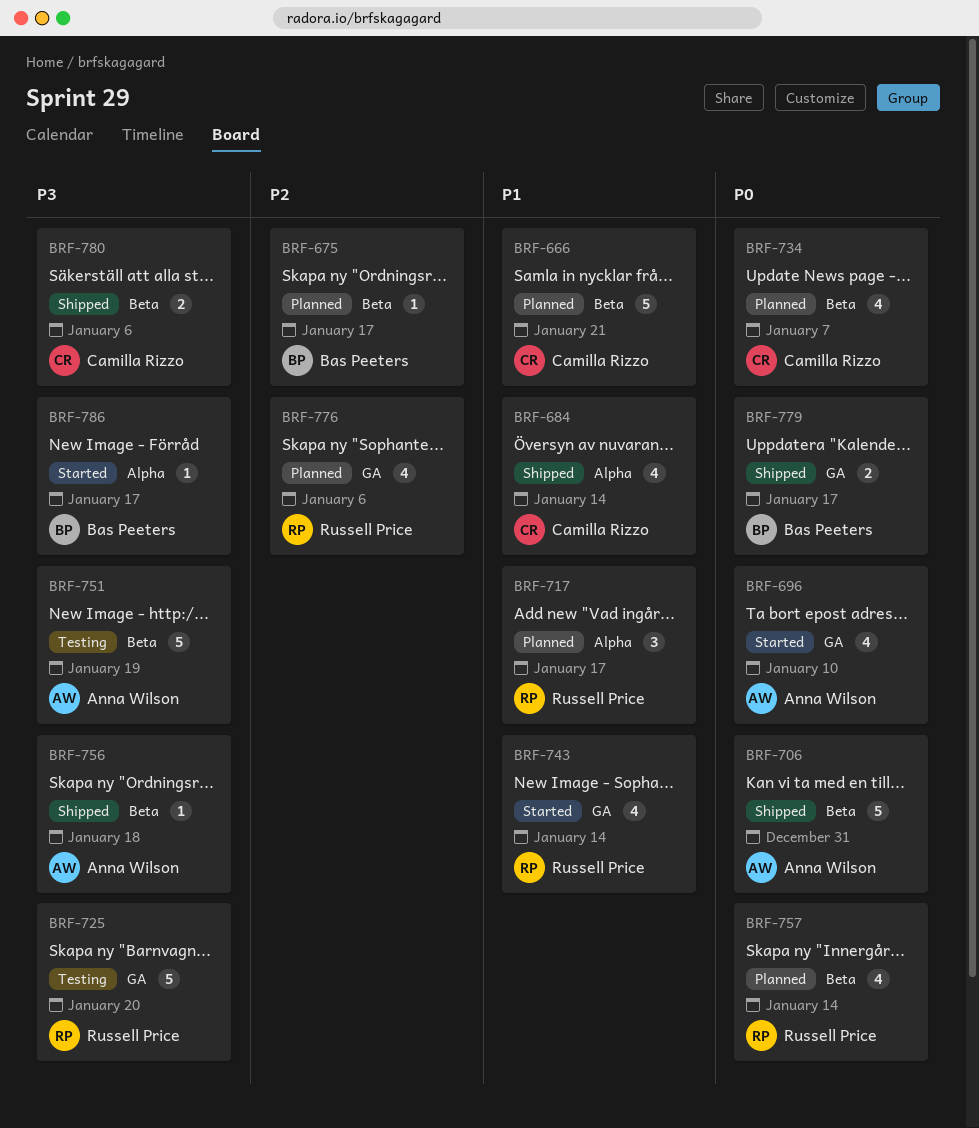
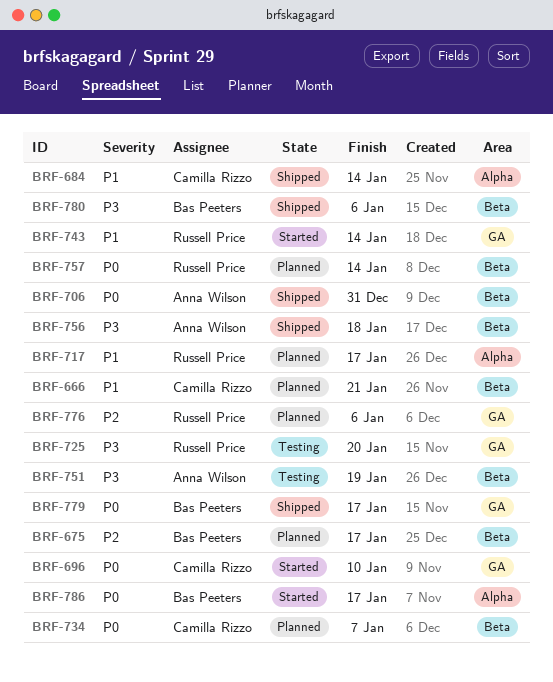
BRF-696, owner: Anna Wilson -> Camilla Rizzo
BRF-780, owner: Camilla Rizzo -> Bas Peeters
BRF-786, priority: P3 -> P0

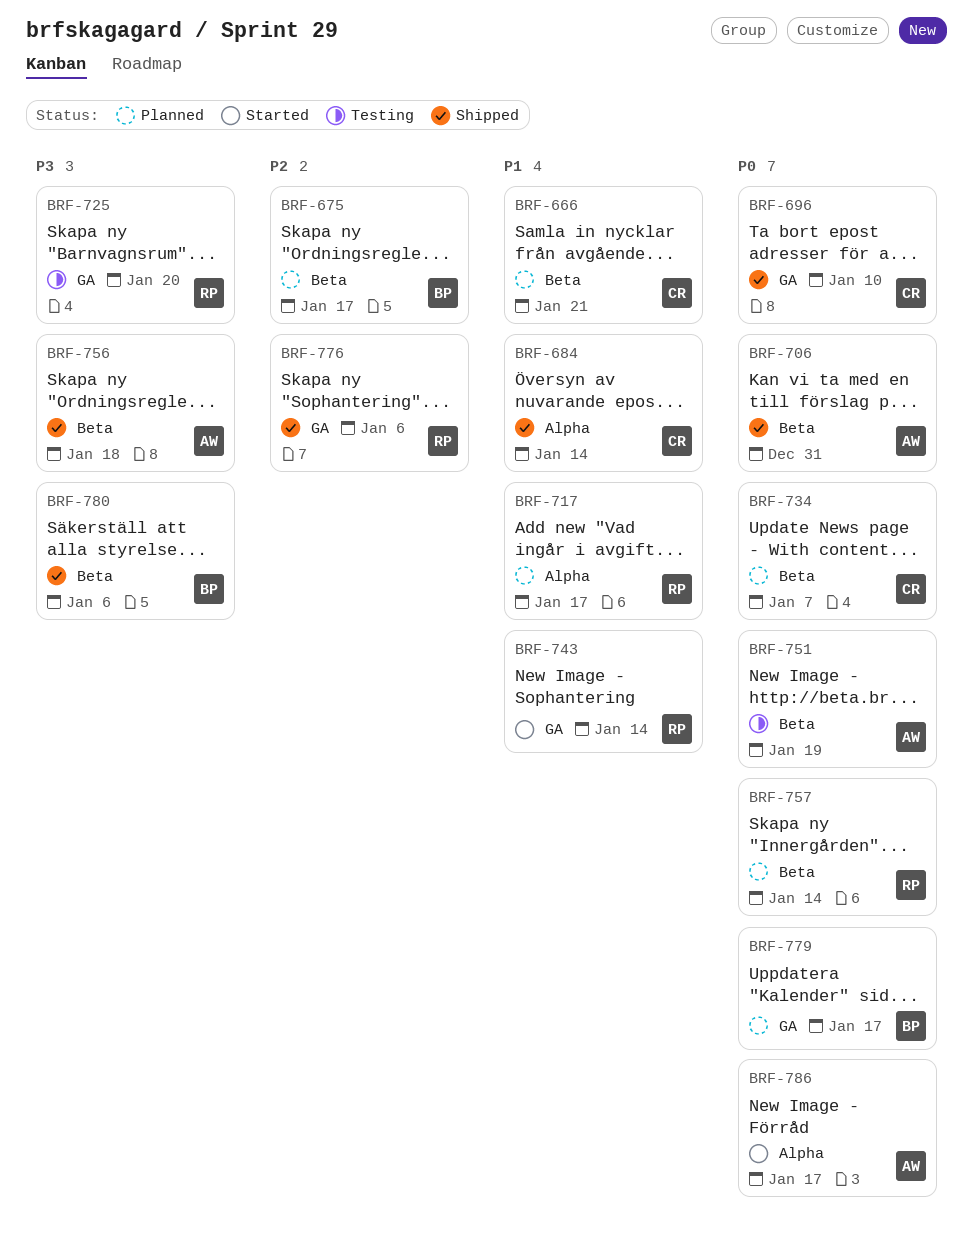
BRF-696, status: Started -> Shipped
BRF-751, priority: P3 -> P0
BRF-776, status: Planned -> Shipped
BRF-779, status: Shipped -> Planned
BRF-786, owner: Bas Peeters -> Anna Wilson

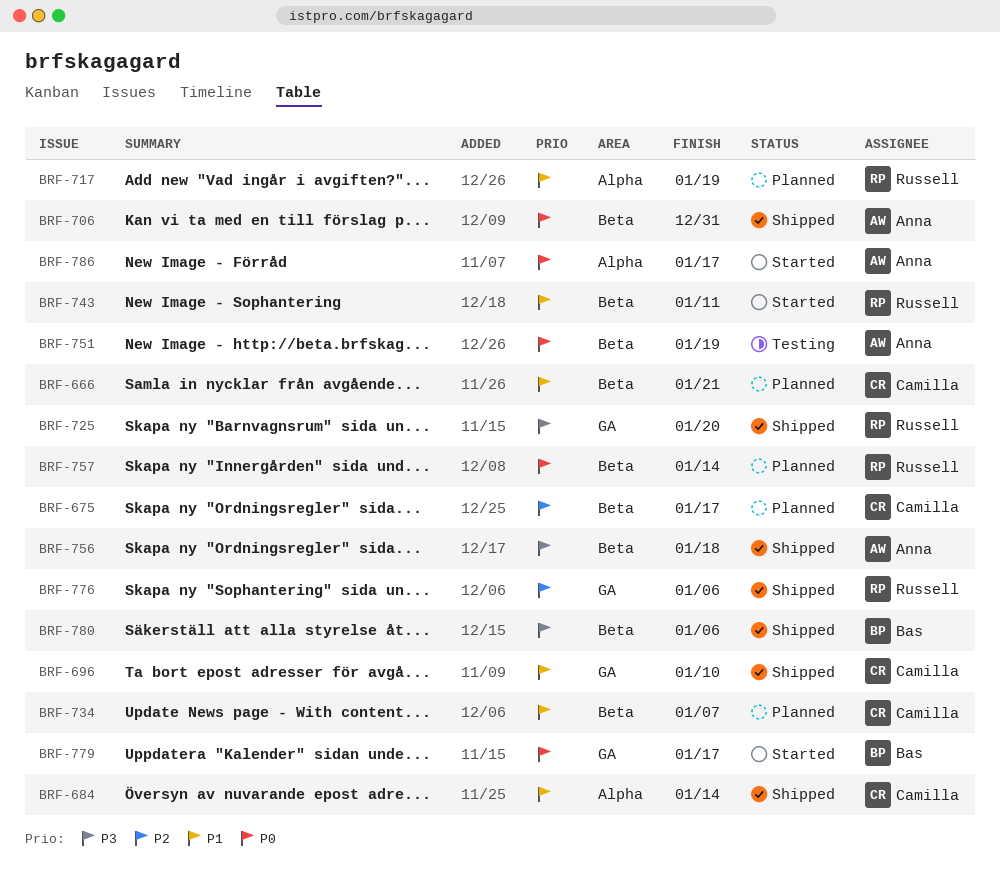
BRF-675, owner: Bas -> Camilla
BRF-696, priority: P0 -> P1
BRF-717, due: Jan 17 -> Jan 19
BRF-725, status: Testing -> Shipped
BRF-734, priority: P0 -> P1
BRF-743, label: GA -> Beta
BRF-743, due: Jan 14 -> Jan 11
BRF-779, status: Planned -> Started

